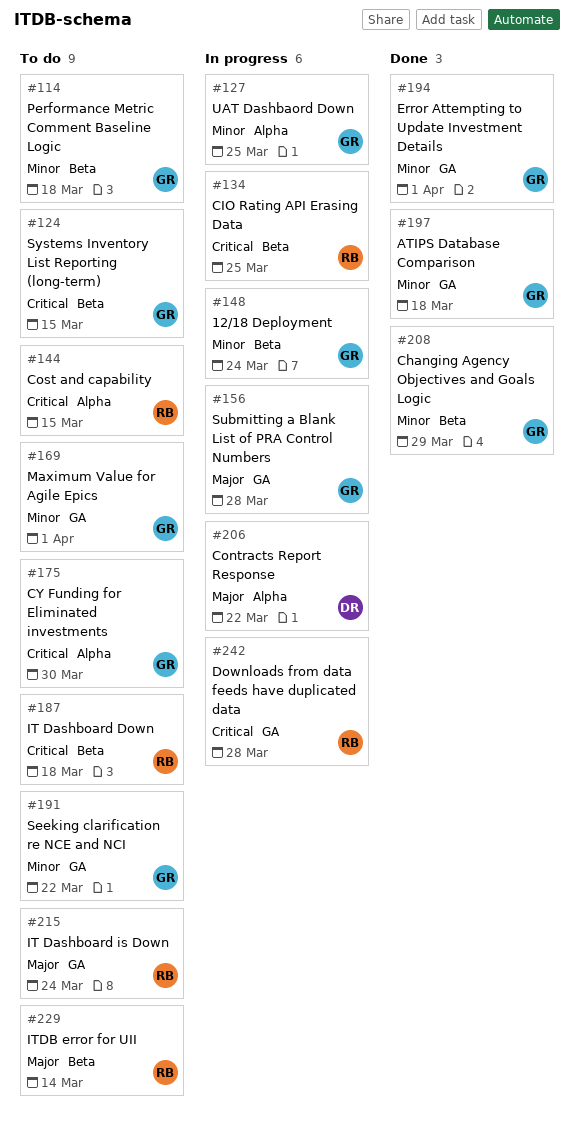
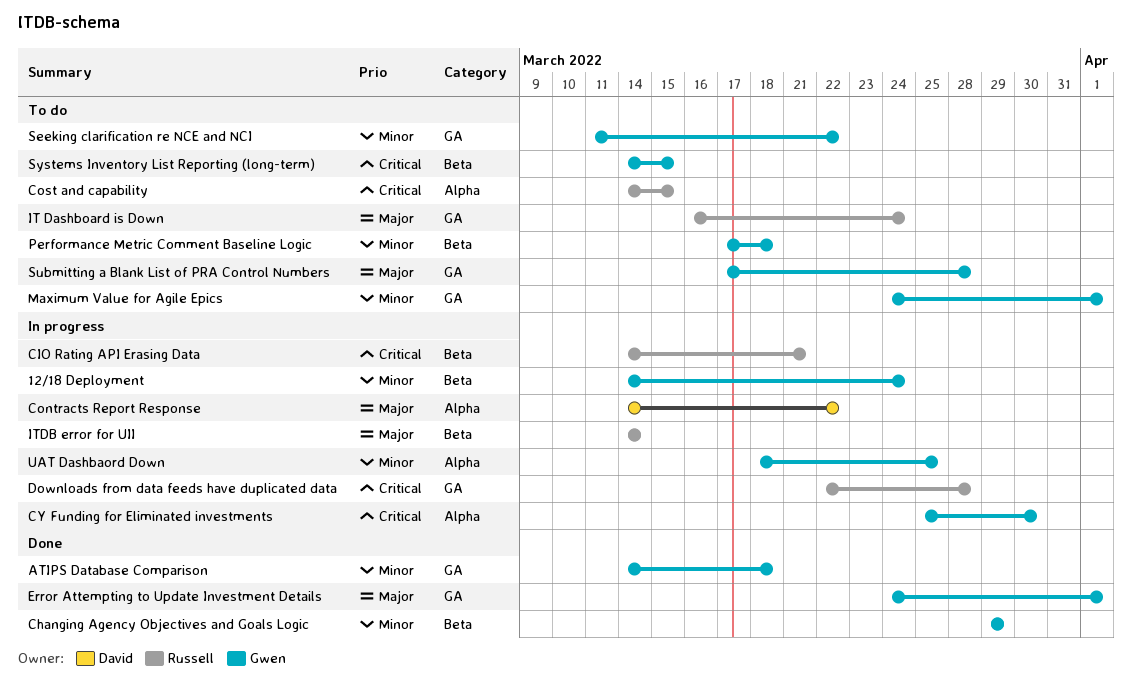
CIO Rating API Erasing Data, due: Mar 25 -> Mar 21
CY Funding for Eliminated investments, status: To do -> In progress
Error Attempting to Update Investment Details, priority: Minor -> Major
IT Dashboard Down: present -> none
ITDB error for UII, status: To do -> In progress
Submitting a Blank List of PRA Control Numbers, status: In progress -> To do

